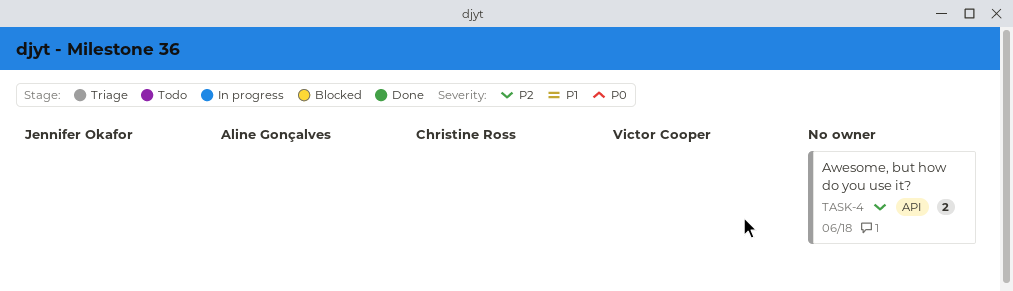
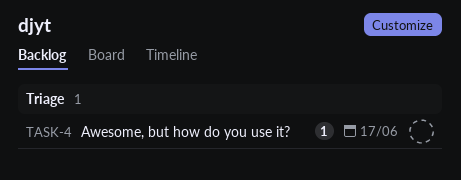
TASK-4, estimate: 2 -> 1
TASK-4, due: Jun 18 -> Jun 17

